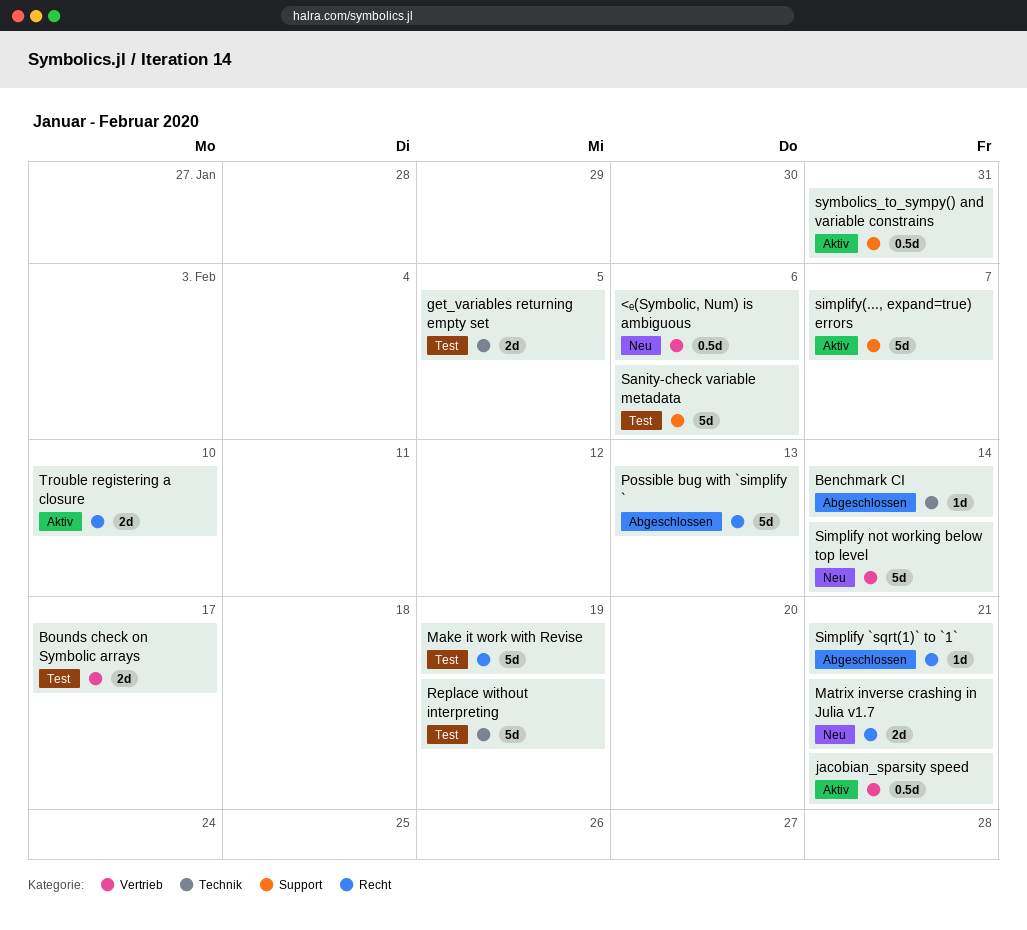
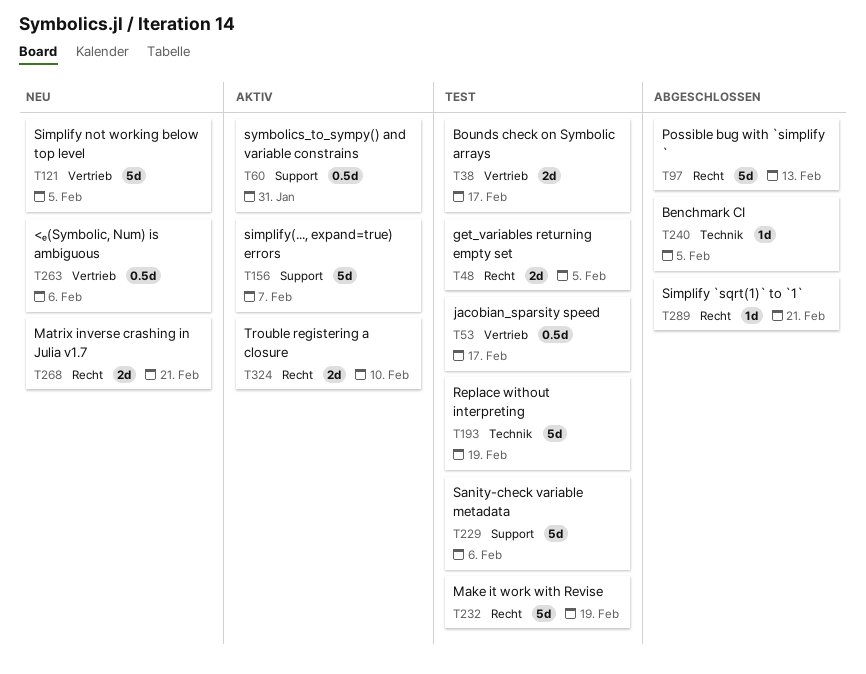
Benchmark CI, due: Feb 14 -> Feb 5
get_variables returning empty set, label: Technik -> Recht
jacobian_sparsity speed, status: Aktiv -> Test
jacobian_sparsity speed, due: Feb 21 -> Feb 17
Simplify not working below top level, due: Feb 14 -> Feb 5

